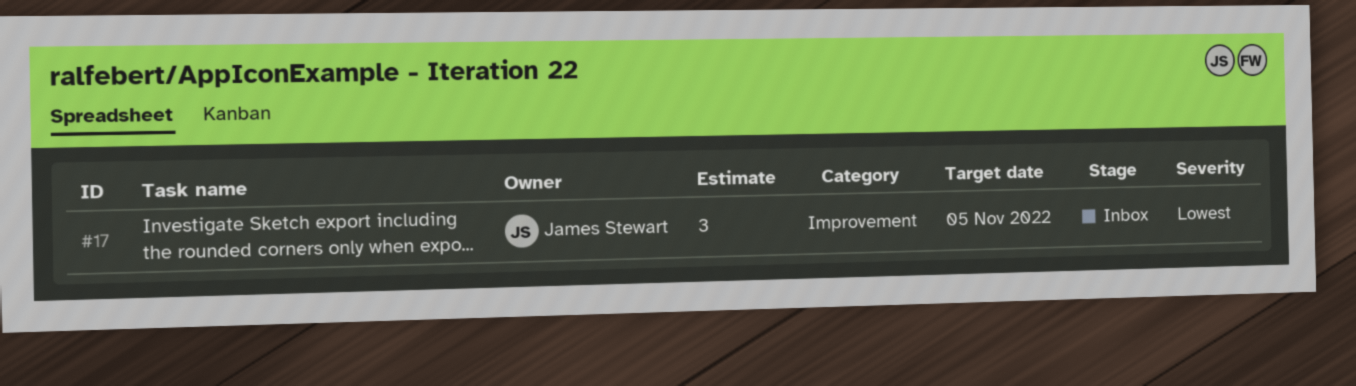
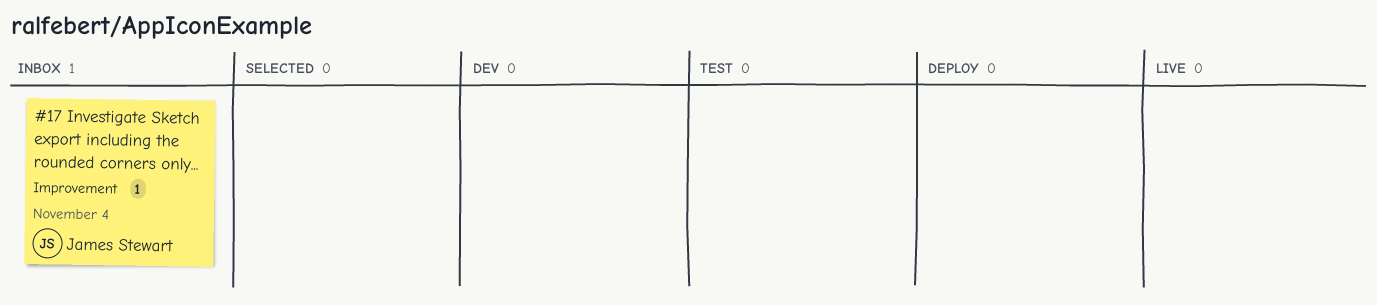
#17, estimate: 3 -> 1
#17, due: Nov 5 -> Nov 4

